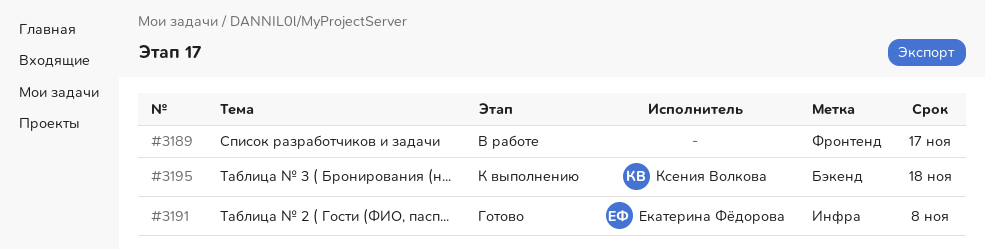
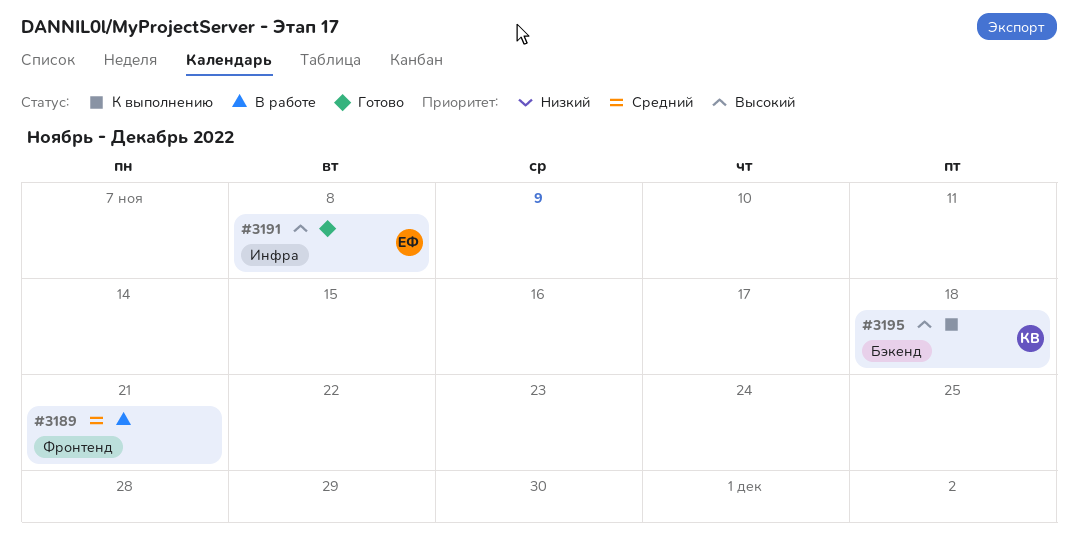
#3189, due: Nov 17 -> Nov 21

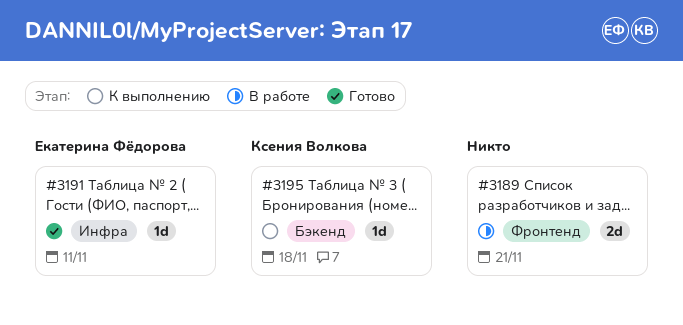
#3191, due: Nov 8 -> Nov 11

